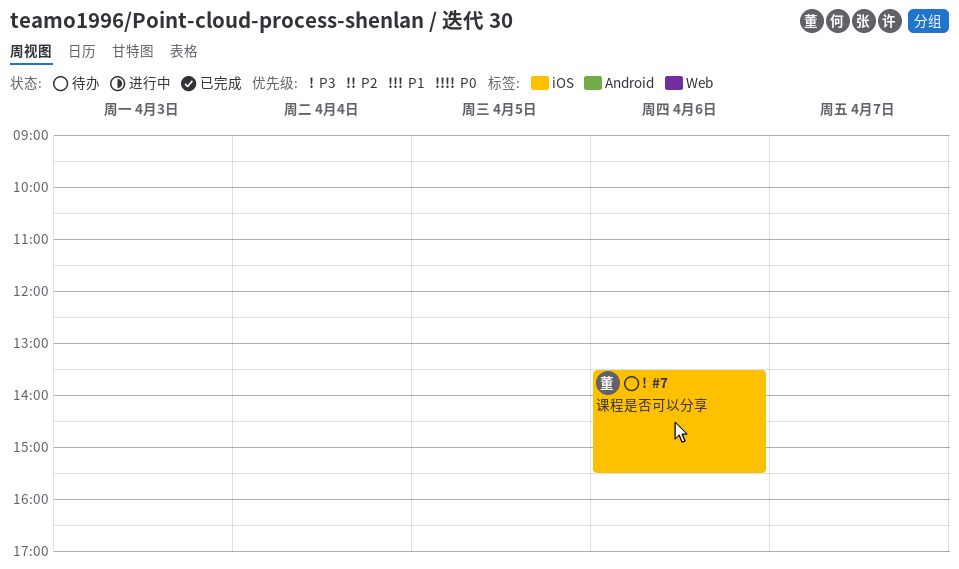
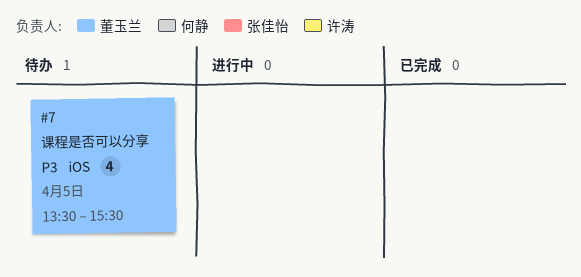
#7, day: Apr 6 -> Apr 5

